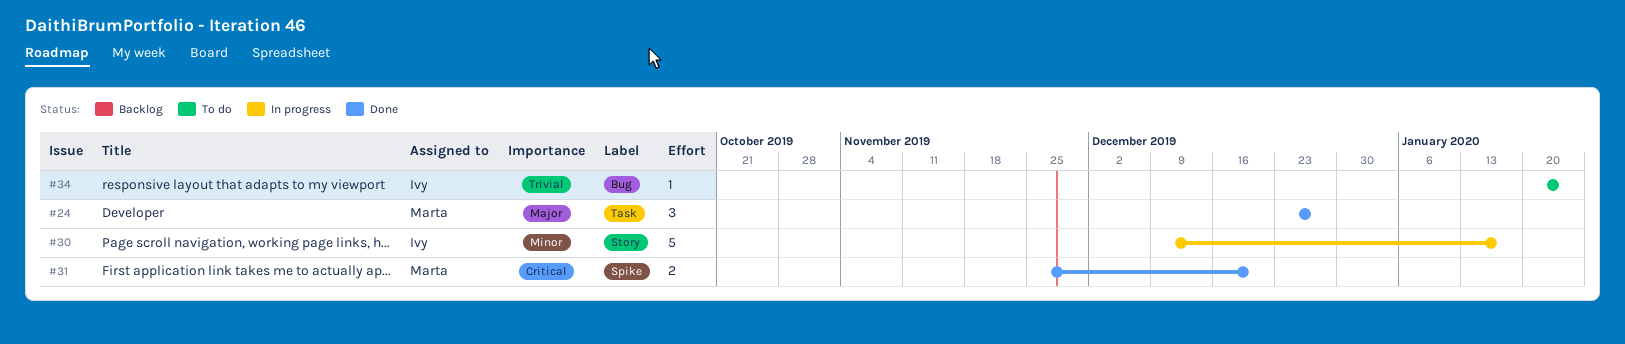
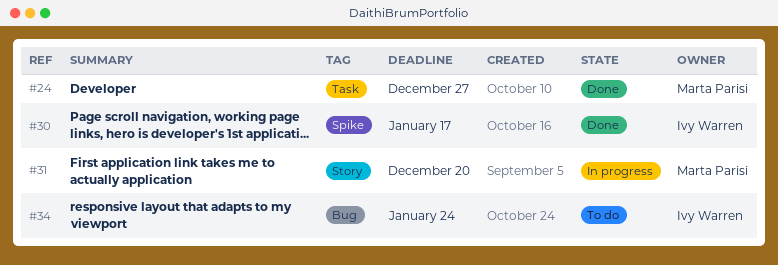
#30, status: In progress -> Done
#30, label: Story -> Spike
#31, status: Done -> In progress
#31, label: Spike -> Story

